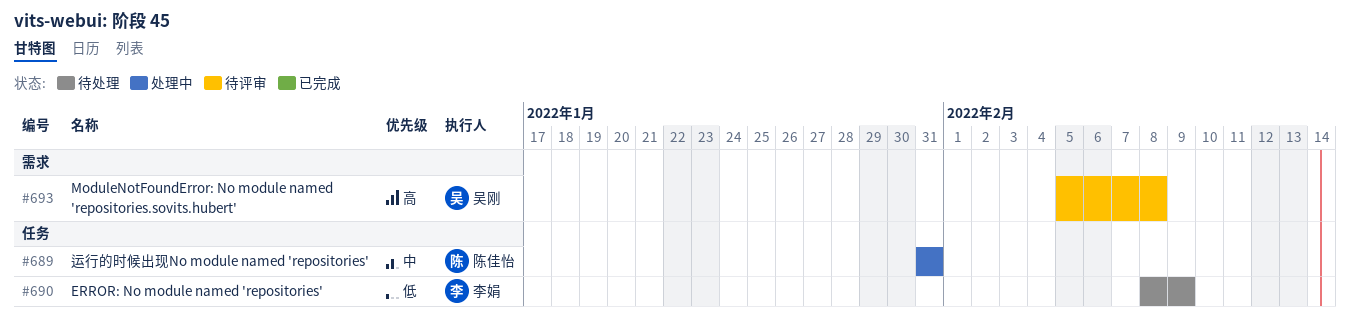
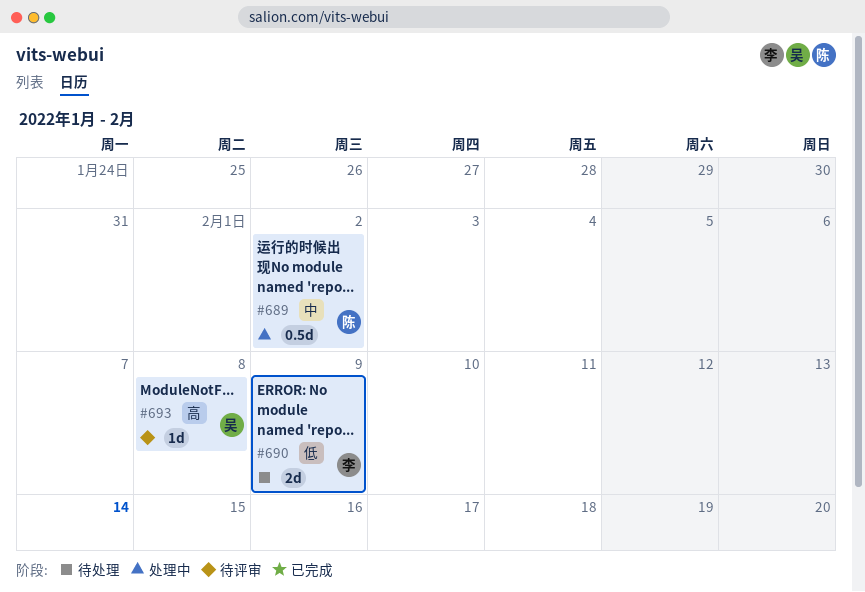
#689, due: Jan 31 -> Feb 2

